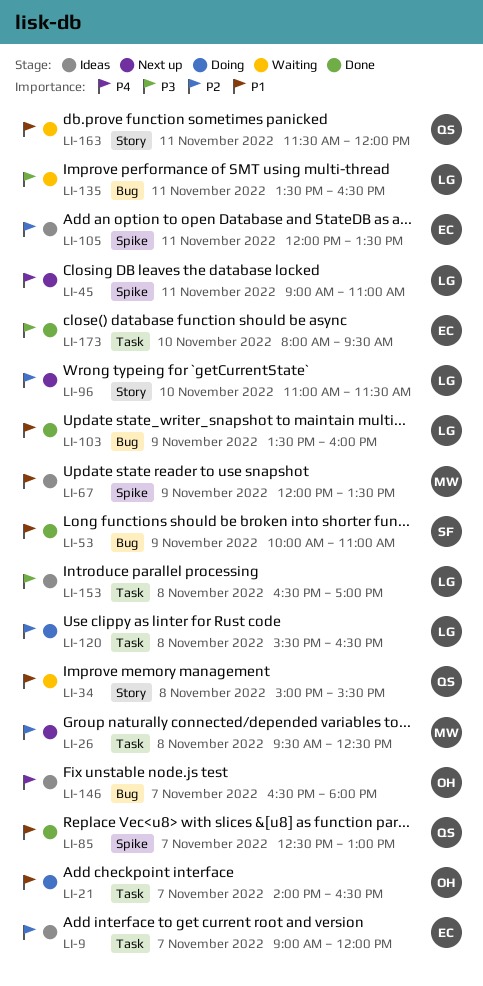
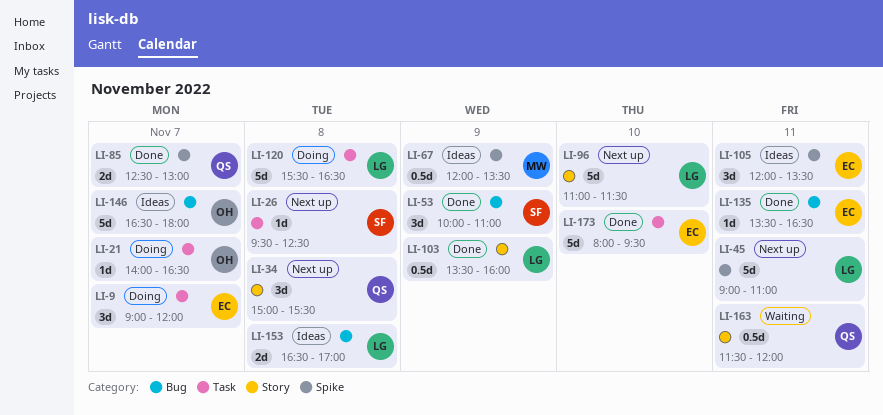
LI-9, status: Ideas -> Doing
LI-26, owner: MW -> SF
LI-34, status: Waiting -> Next up
LI-103, label: Bug -> Story
LI-135, status: Waiting -> Done
LI-135, owner: LG -> EC
LI-153, label: Task -> Bug

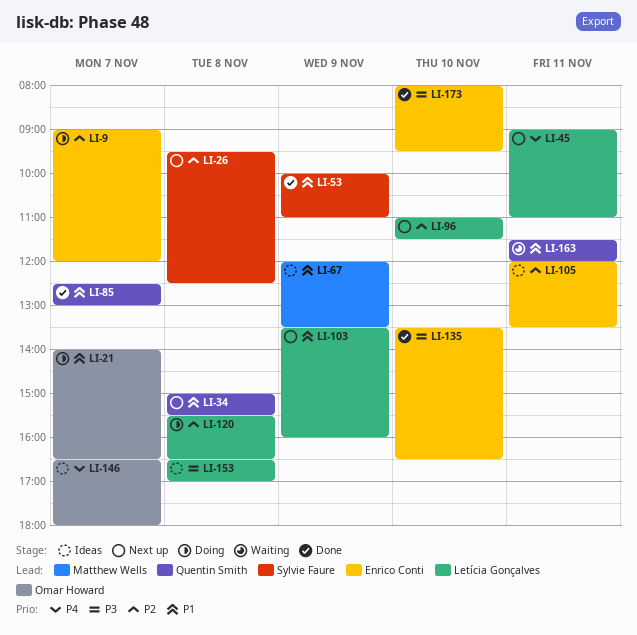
LI-103, status: Done -> Next up
LI-135, day: Nov 11 -> Nov 10

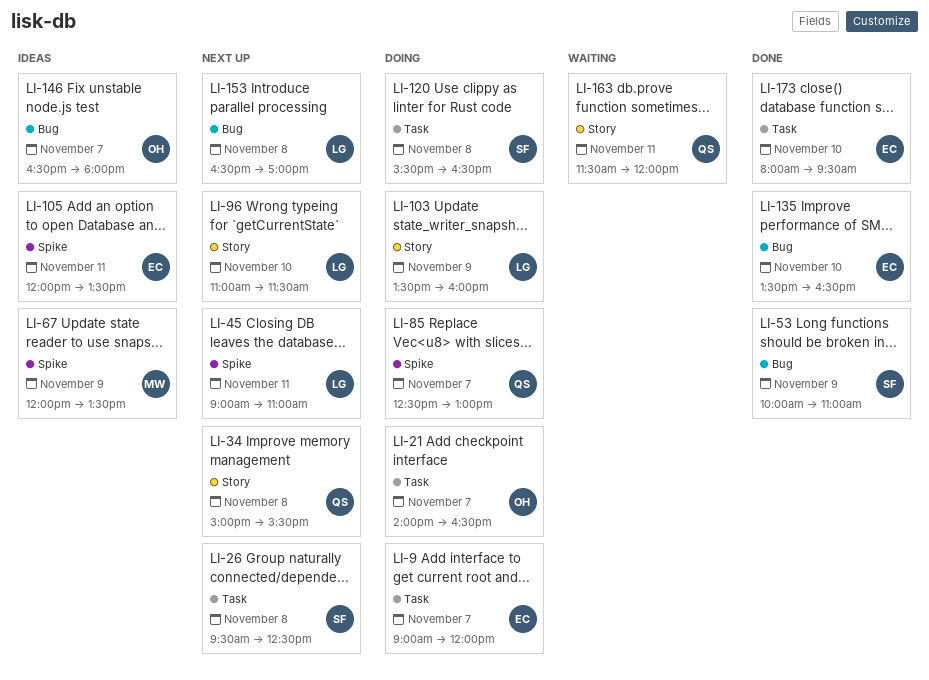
LI-85, status: Done -> Doing
LI-103, status: Next up -> Doing
LI-120, owner: Letícia Gonçalves -> Sylvie Faure
LI-153, status: Ideas -> Next up

